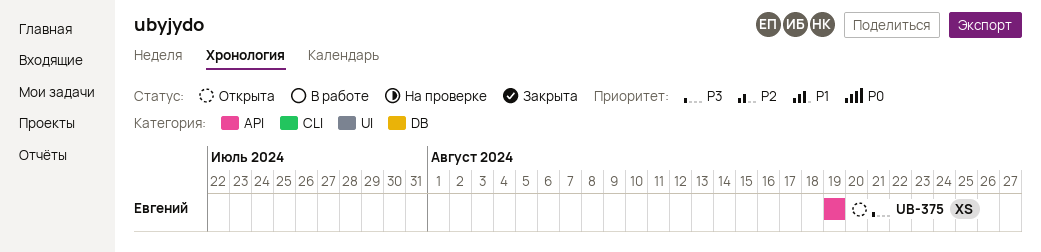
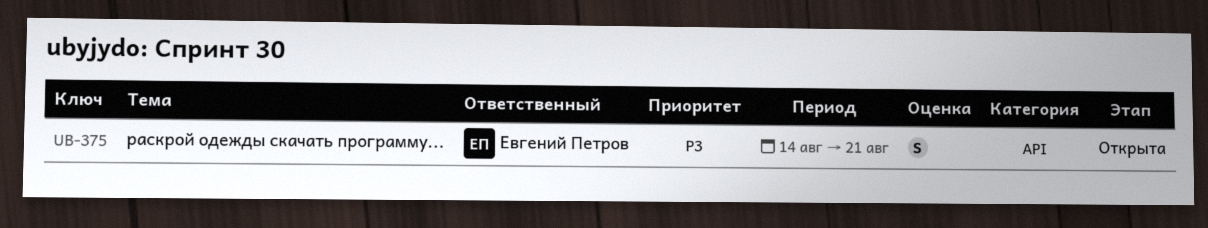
UB-375, estimate: XS -> S
UB-375, start: Aug 19 -> Aug 14
UB-375, due: Aug 19 -> Aug 21

